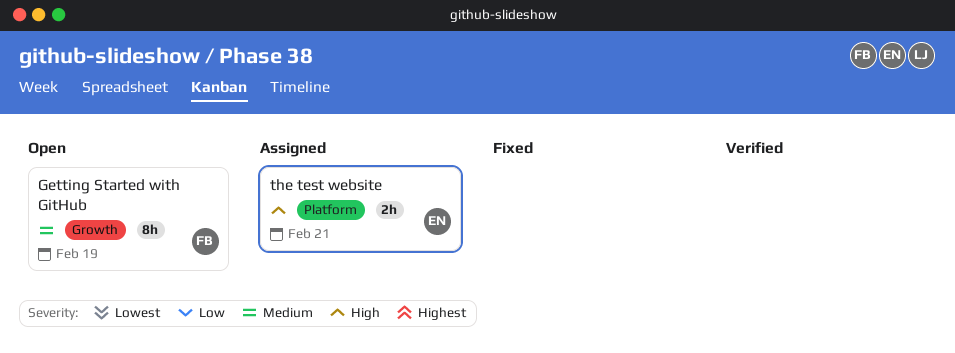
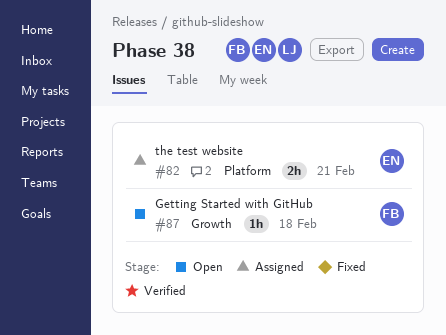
Getting Started with GitHub, estimate: 8h -> 1h
Getting Started with GitHub, due: Feb 19 -> Feb 18

